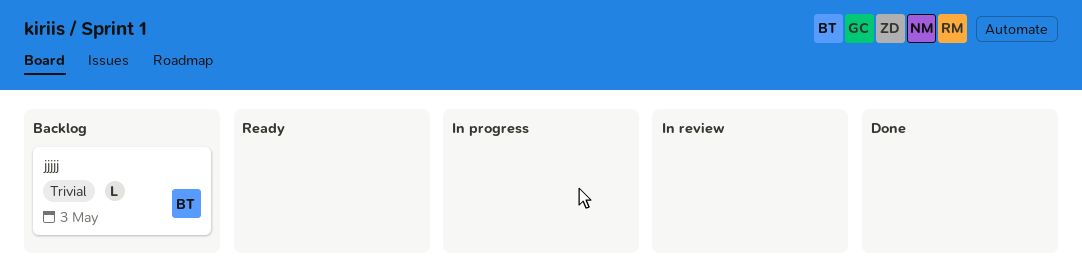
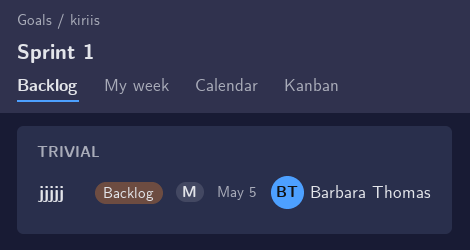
jjjjj, estimate: L -> M
jjjjj, due: May 3 -> May 5

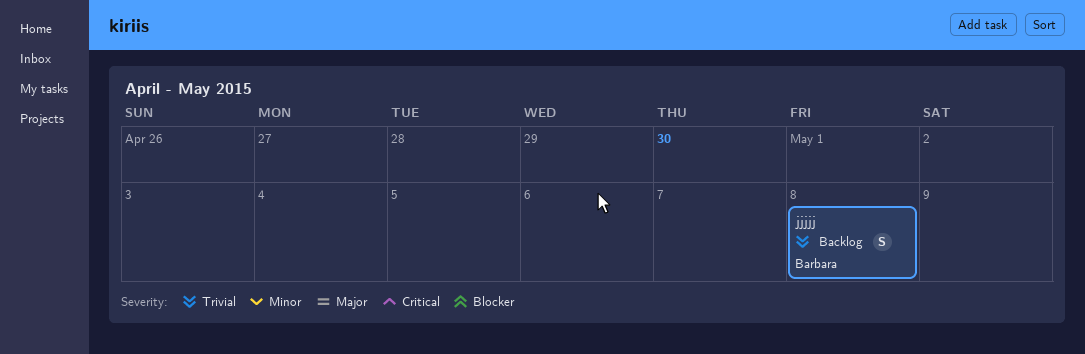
jjjjj, estimate: M -> S
jjjjj, due: May 5 -> May 8

